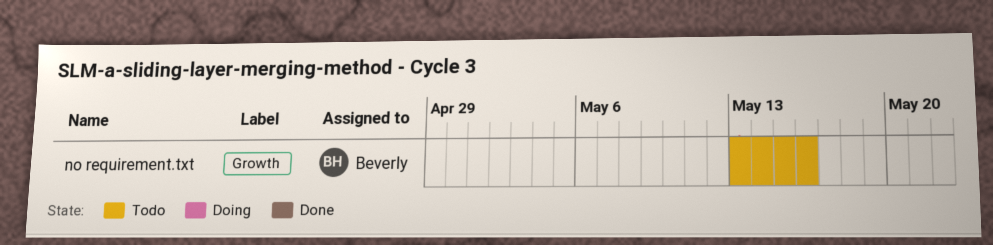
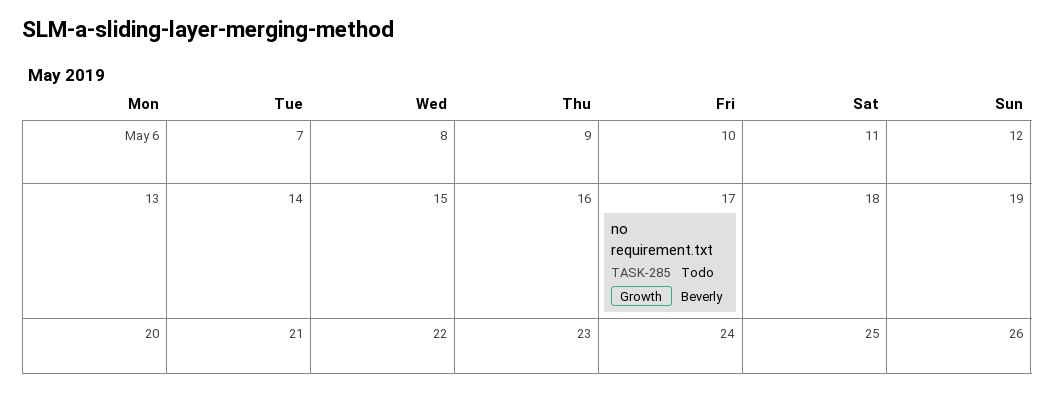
no requirement.txt, due: May 16 -> May 17

